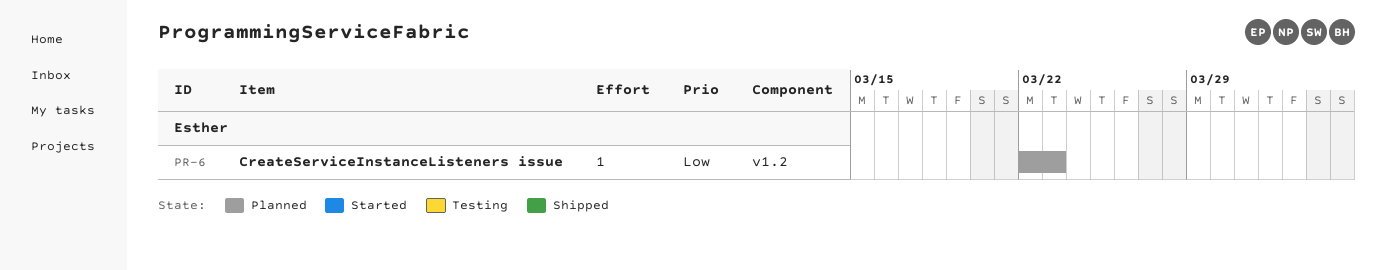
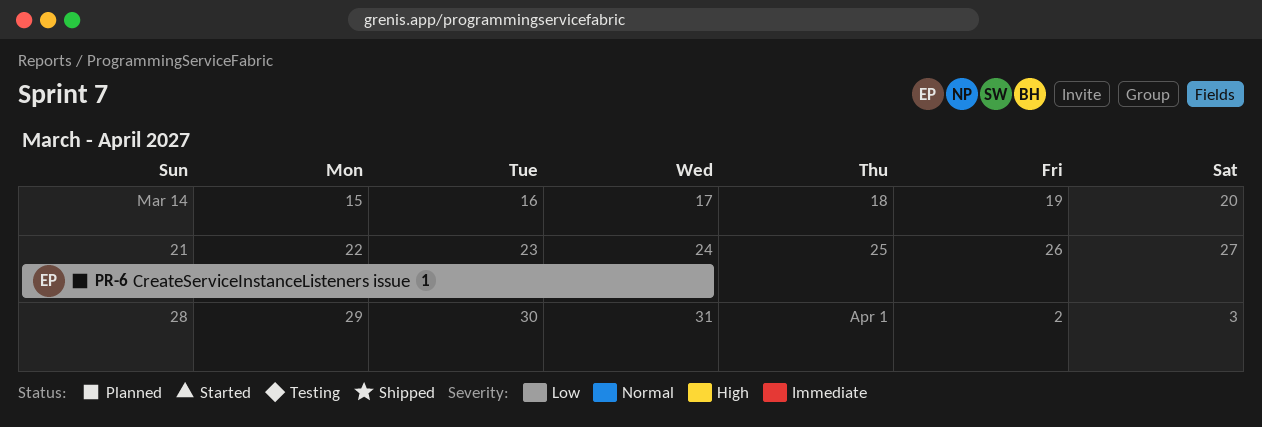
PR-6, start: Mar 22 -> Mar 21
PR-6, due: Mar 23 -> Mar 24

